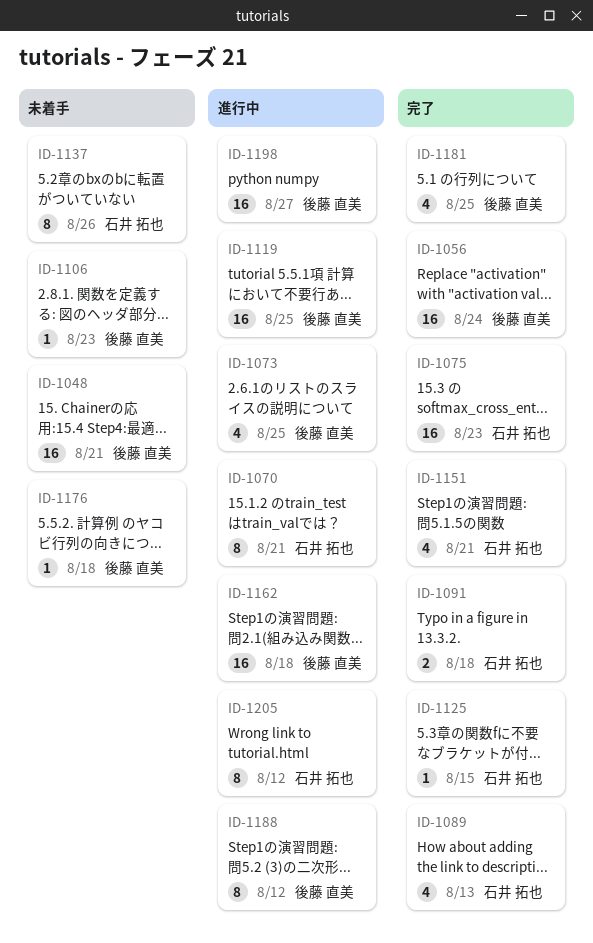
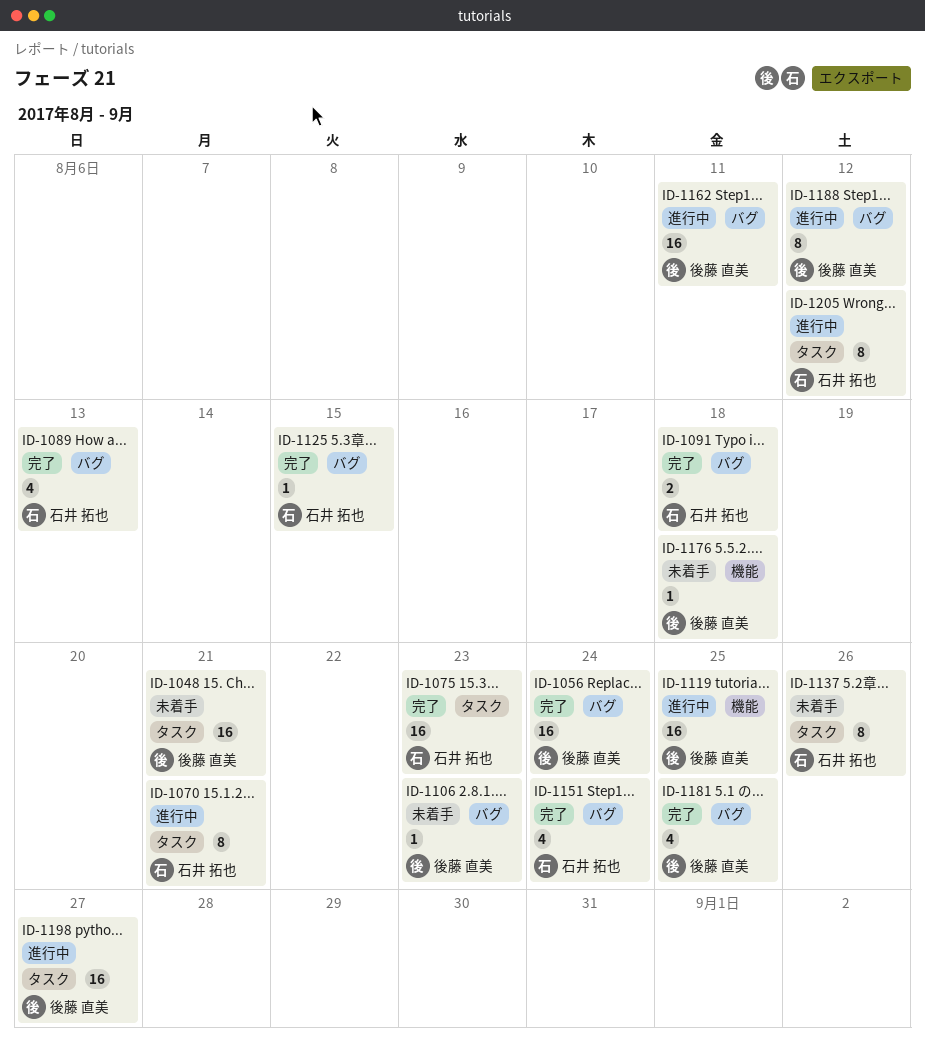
ID-1073: present -> none
ID-1151, due: Aug 21 -> Aug 24
ID-1162, due: Aug 18 -> Aug 11

